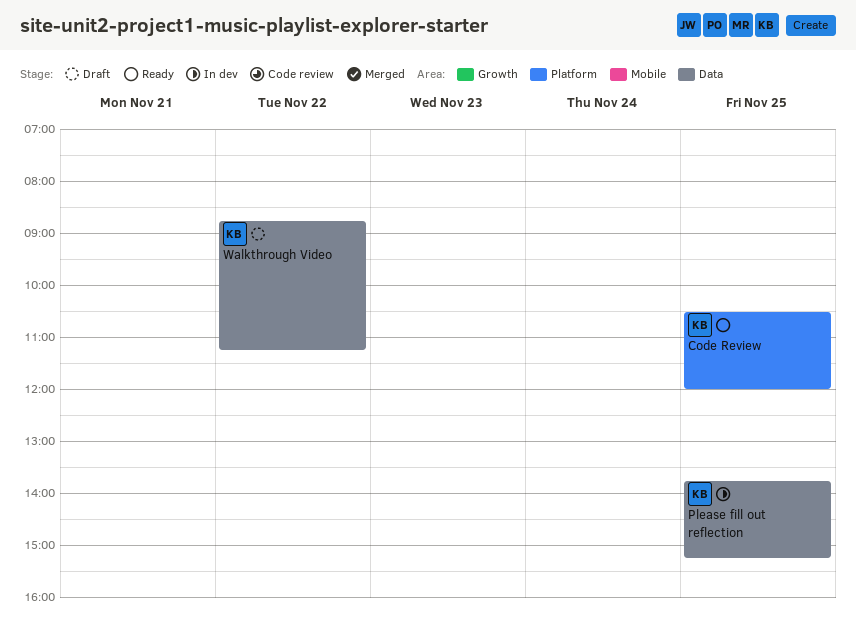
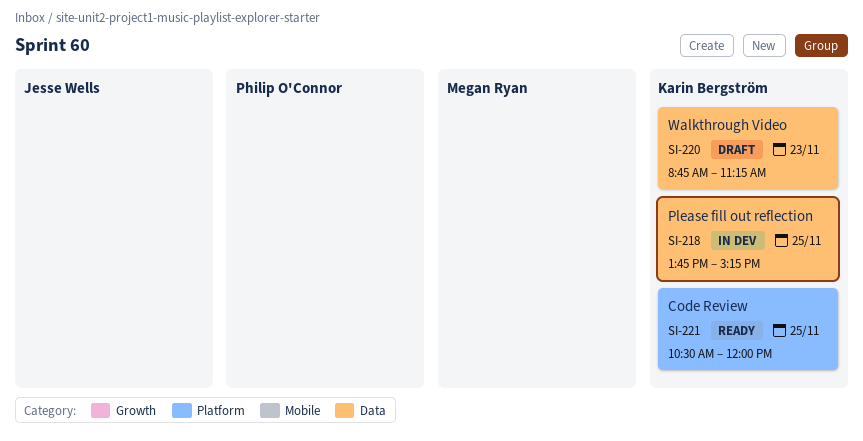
Walkthrough Video, day: Nov 22 -> Nov 23

